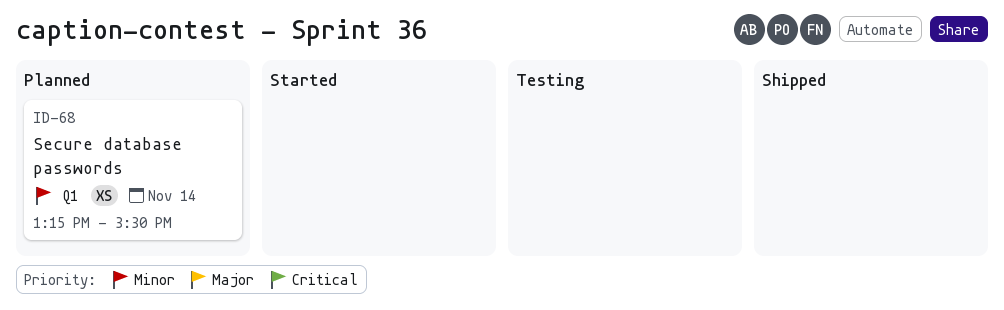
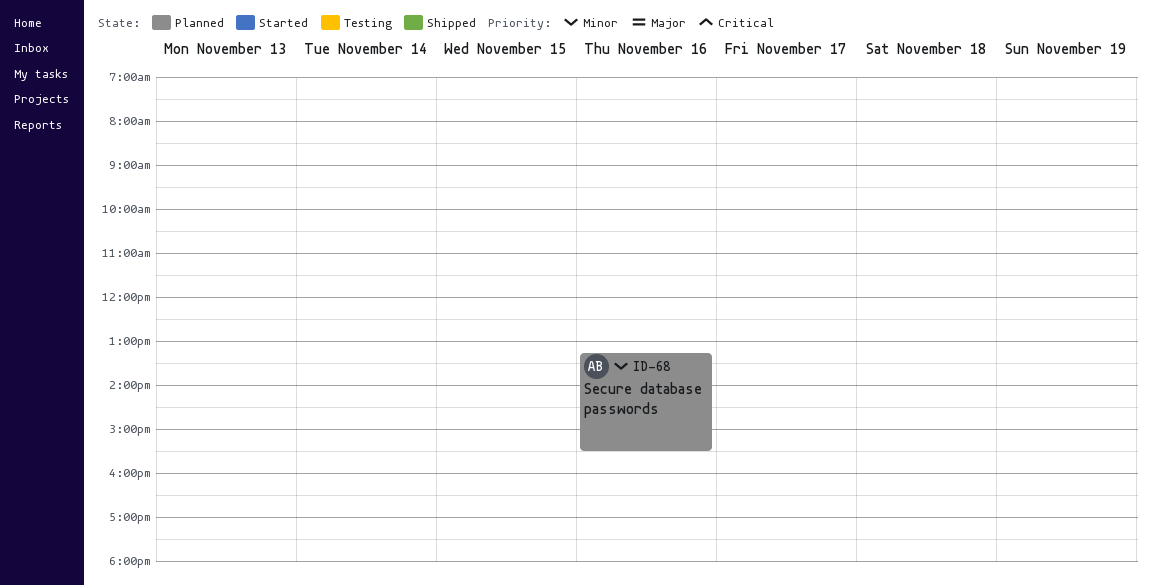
ID-68, day: Nov 14 -> Nov 16

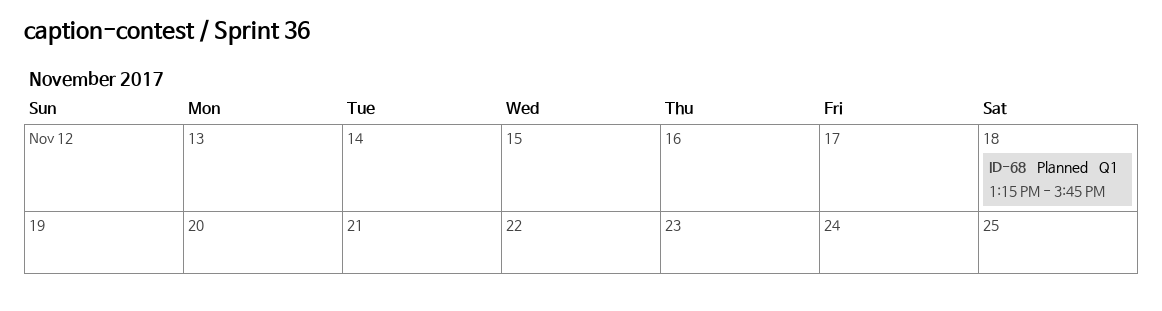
ID-68, day: Nov 16 -> Nov 18
ID-68, ends: 15:30 -> 15:45

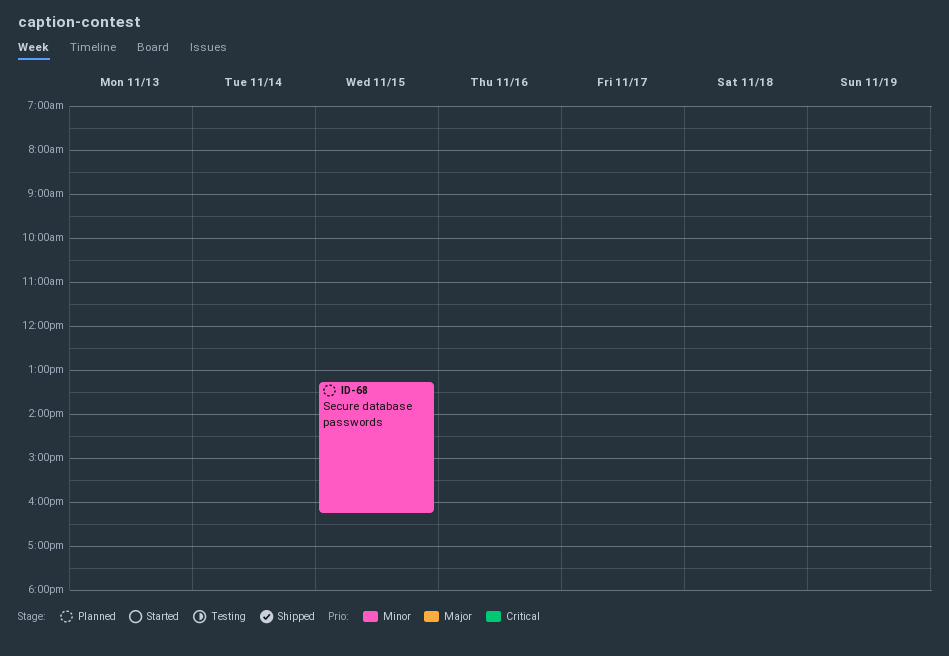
ID-68, day: Nov 18 -> Nov 15
ID-68, ends: 15:45 -> 16:15

